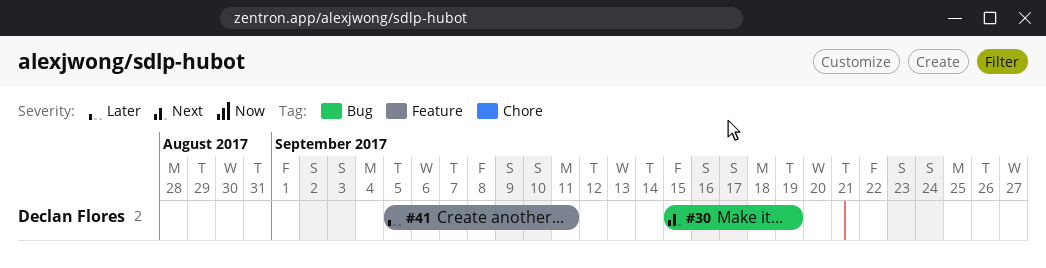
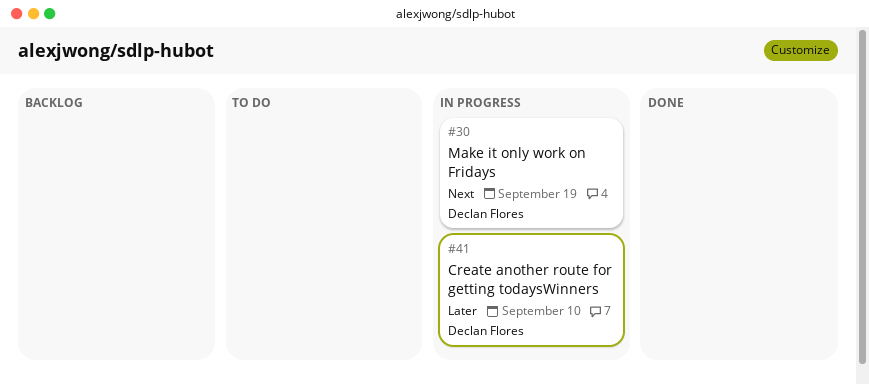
#41, due: Sep 11 -> Sep 10

